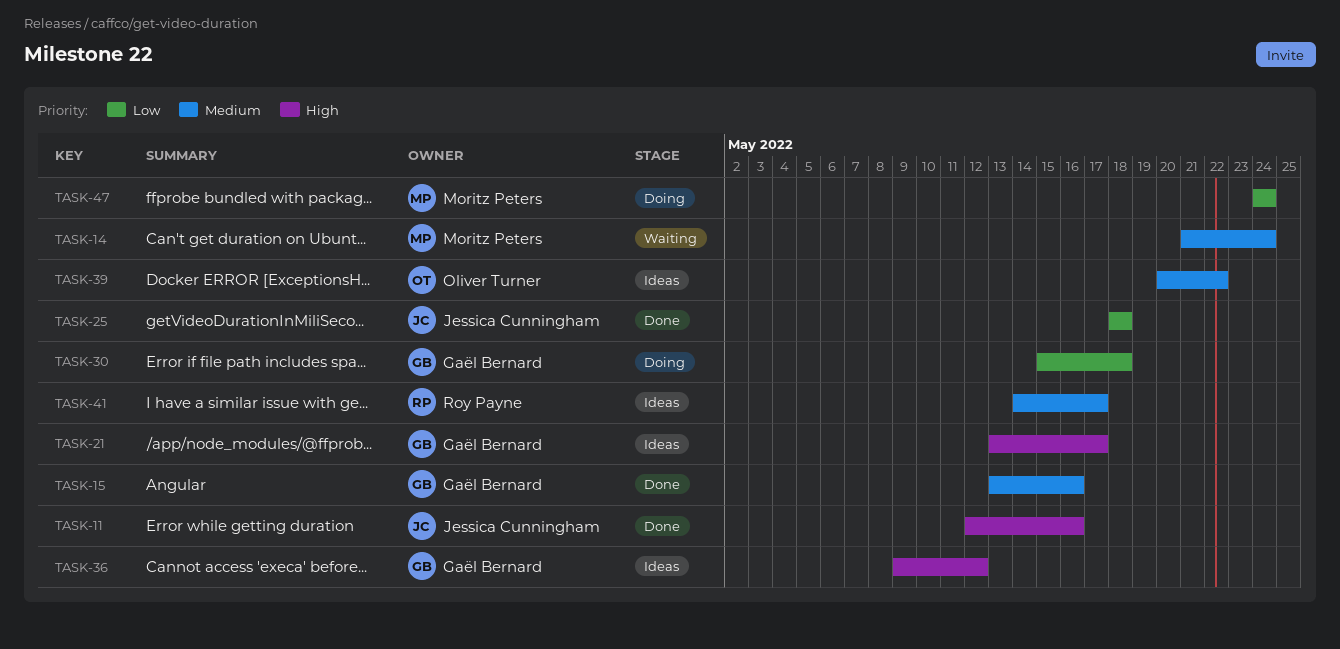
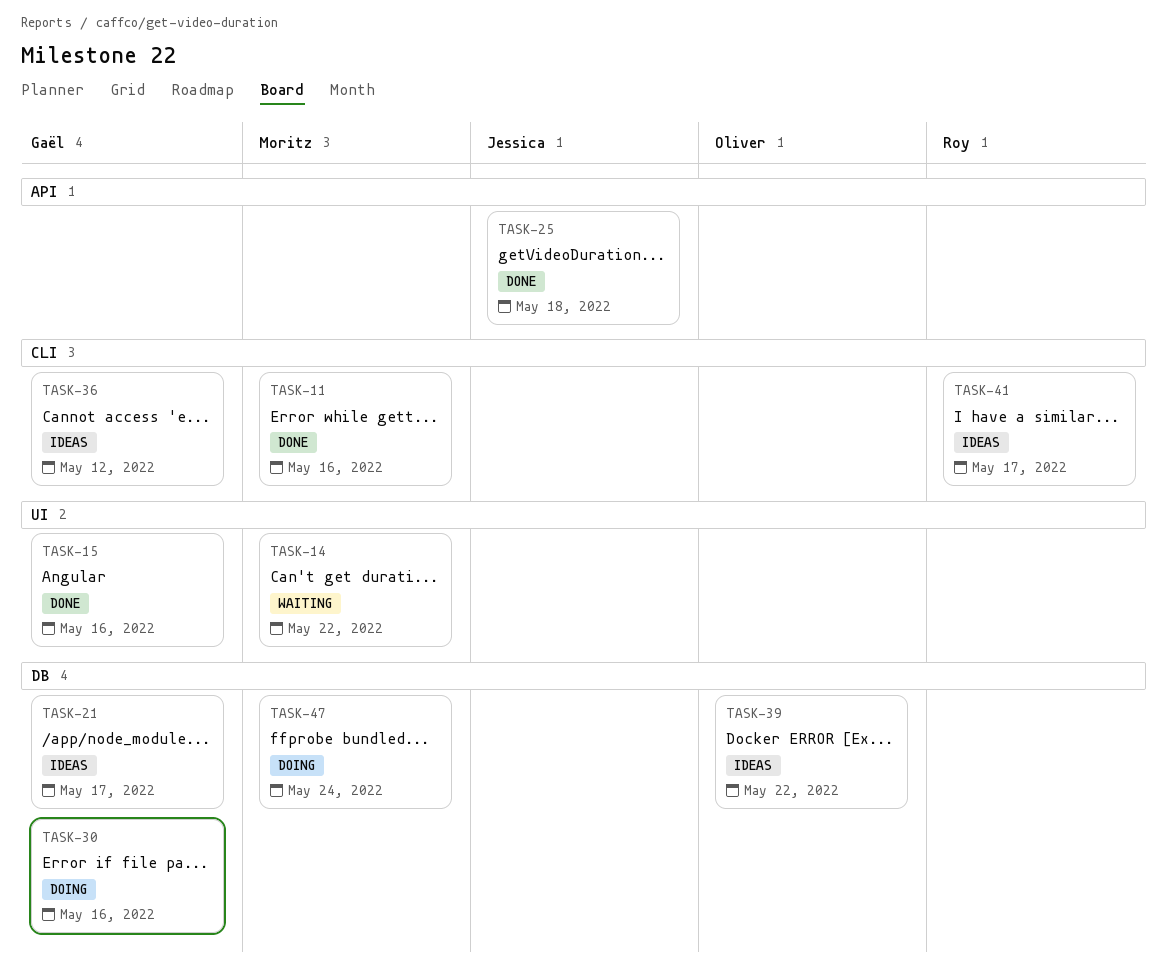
TASK-11, owner: Jessica Cunningham -> Moritz Peters
TASK-14, due: May 24 -> May 22
TASK-30, due: May 18 -> May 16

